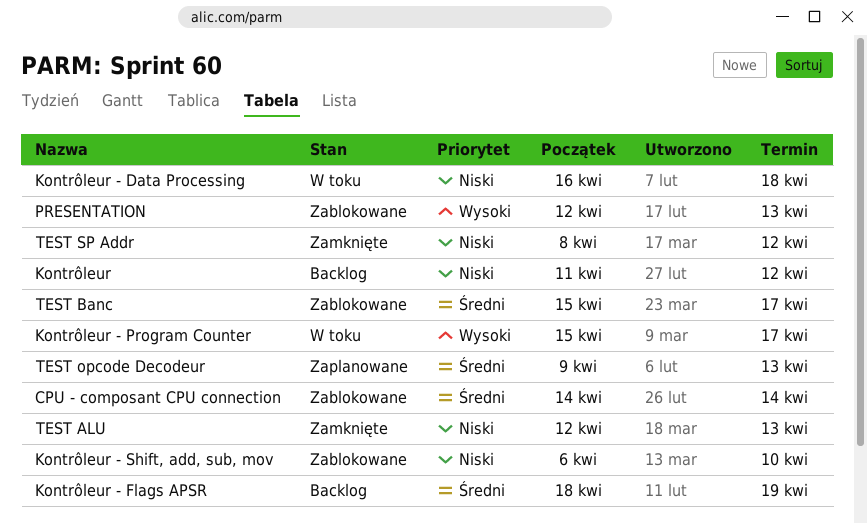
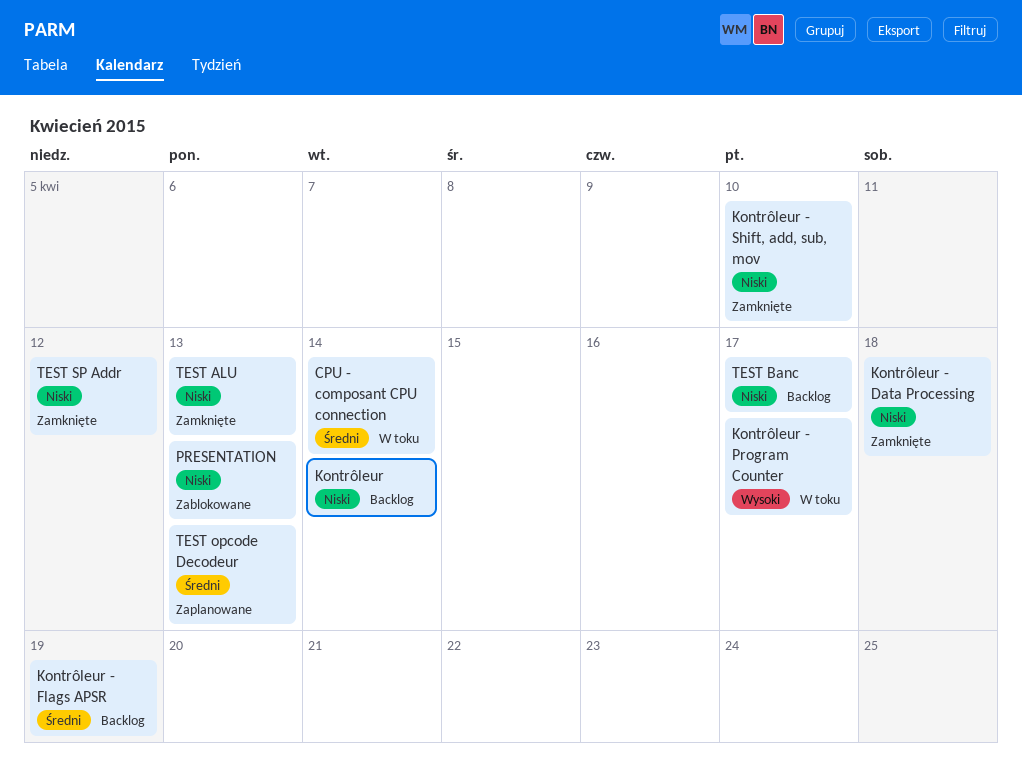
CPU - composant CPU connection, status: Zablokowane -> W toku
Kontrôleur, due: Apr 12 -> Apr 14
Kontrôleur - Data Processing, status: W toku -> Zamknięte
Kontrôleur - Shift, add, sub, mov, status: Zablokowane -> Zamknięte
PRESENTATION, priority: Wysoki -> Niski
TEST Banc, status: Zablokowane -> Backlog
TEST Banc, priority: Średni -> Niski

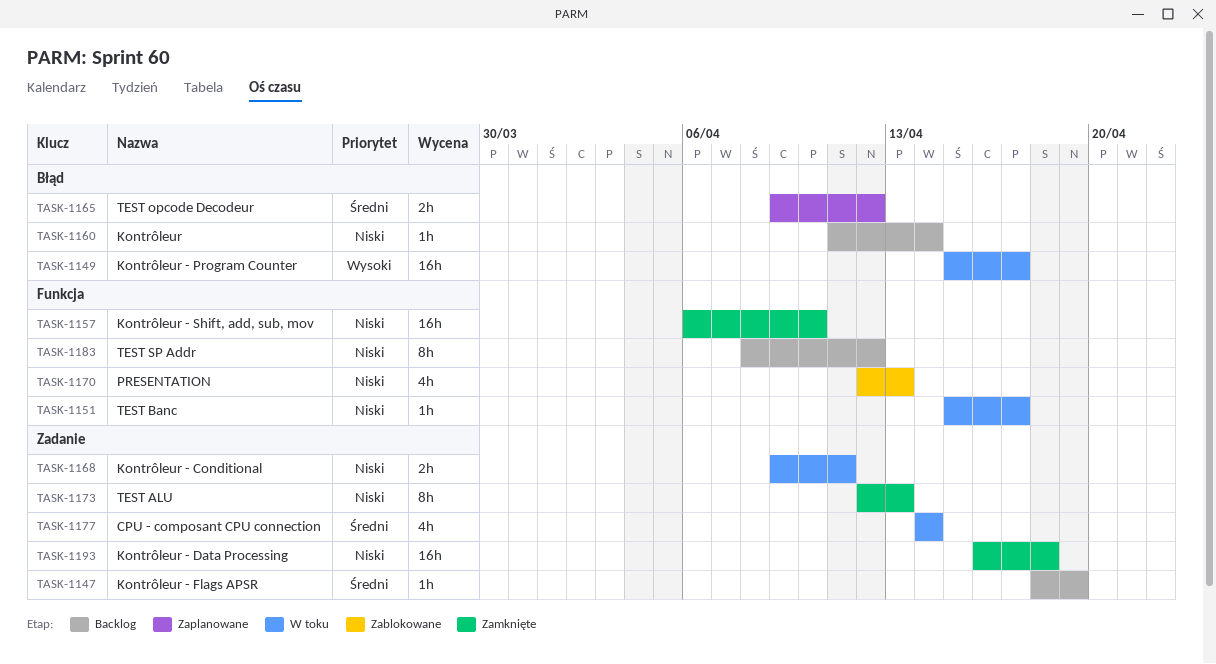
Kontrôleur - Conditional: none -> present
TEST Banc, status: Backlog -> W toku
TEST opcode Decodeur, due: Apr 13 -> Apr 12
TEST SP Addr, status: Zamknięte -> Backlog

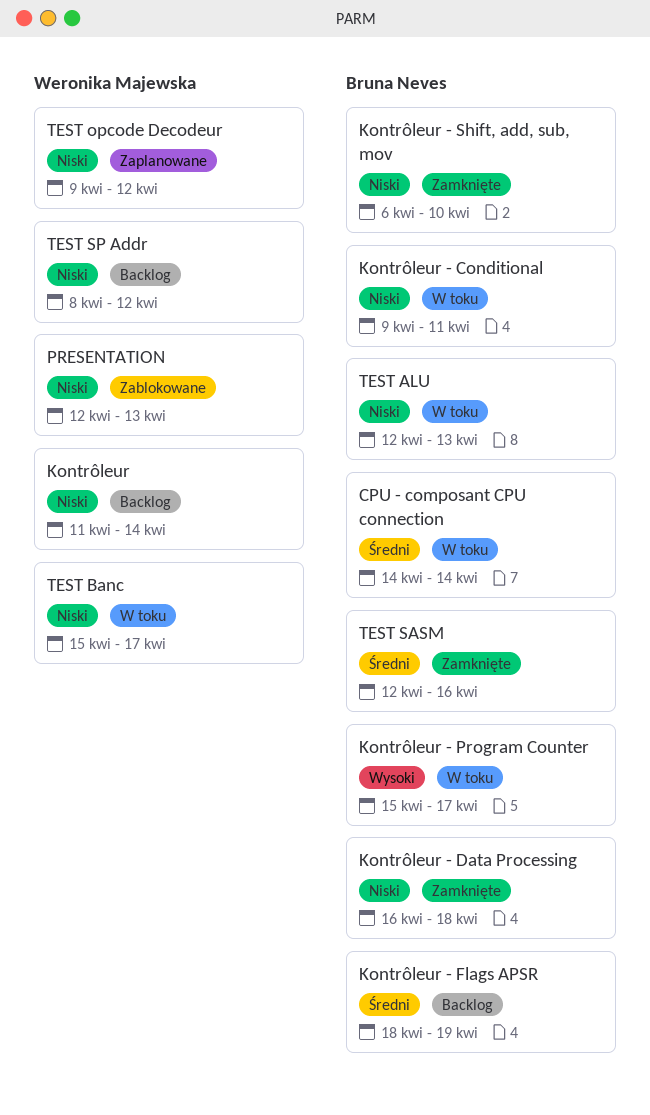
TEST ALU, status: Zamknięte -> W toku
TEST opcode Decodeur, priority: Średni -> Niski
TEST SASM: none -> present

